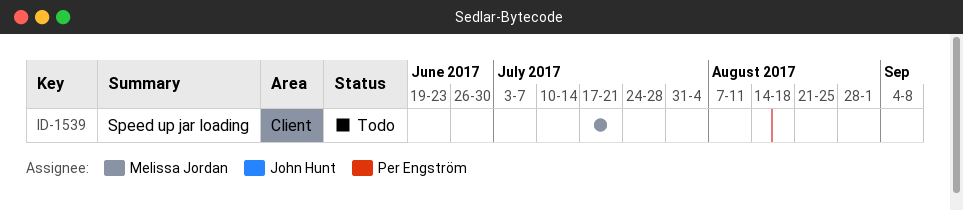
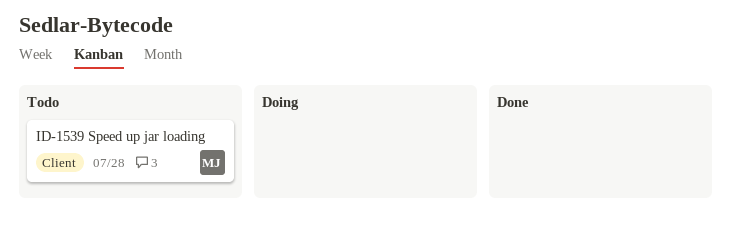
ID-1539, due: Jul 21 -> Jul 28

